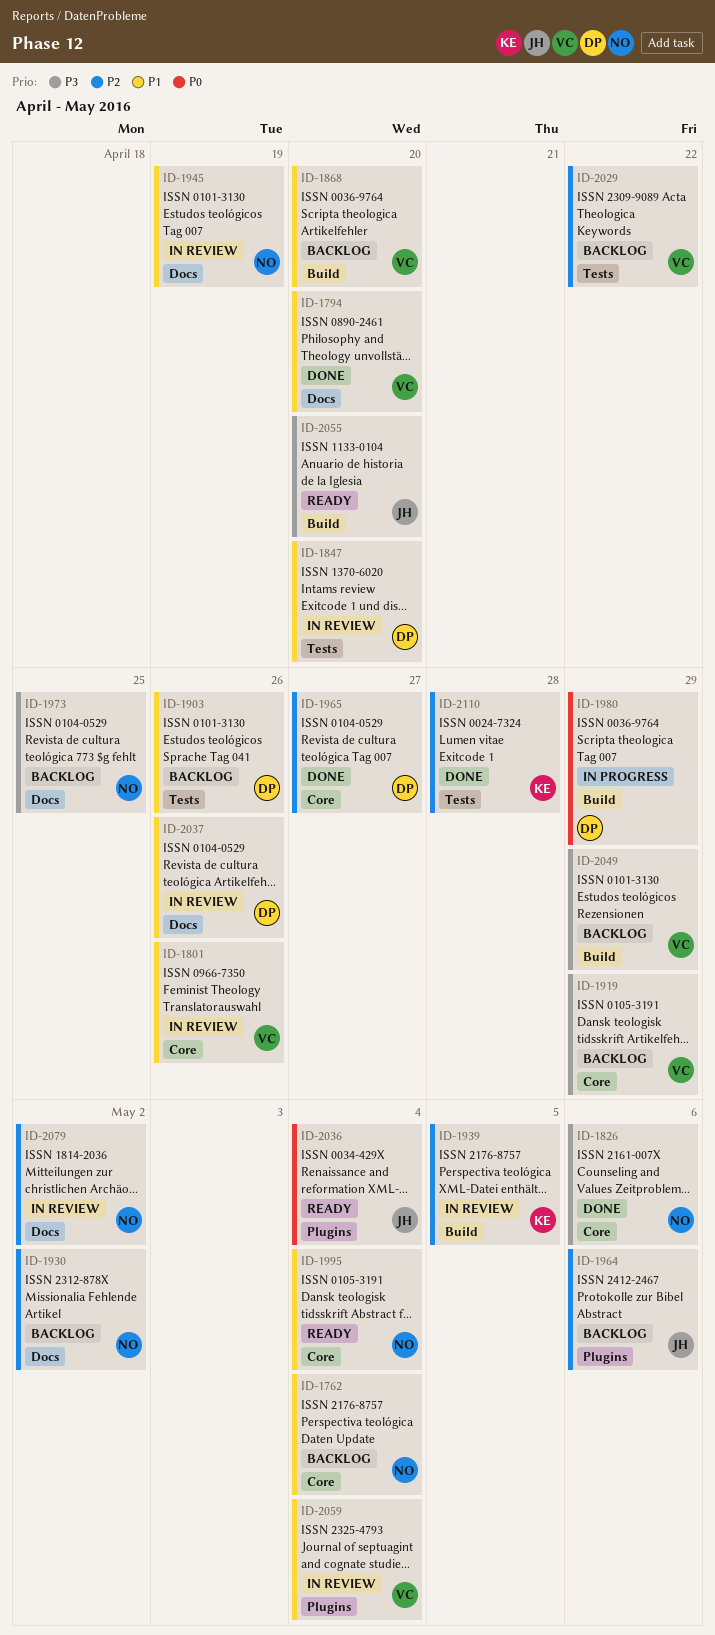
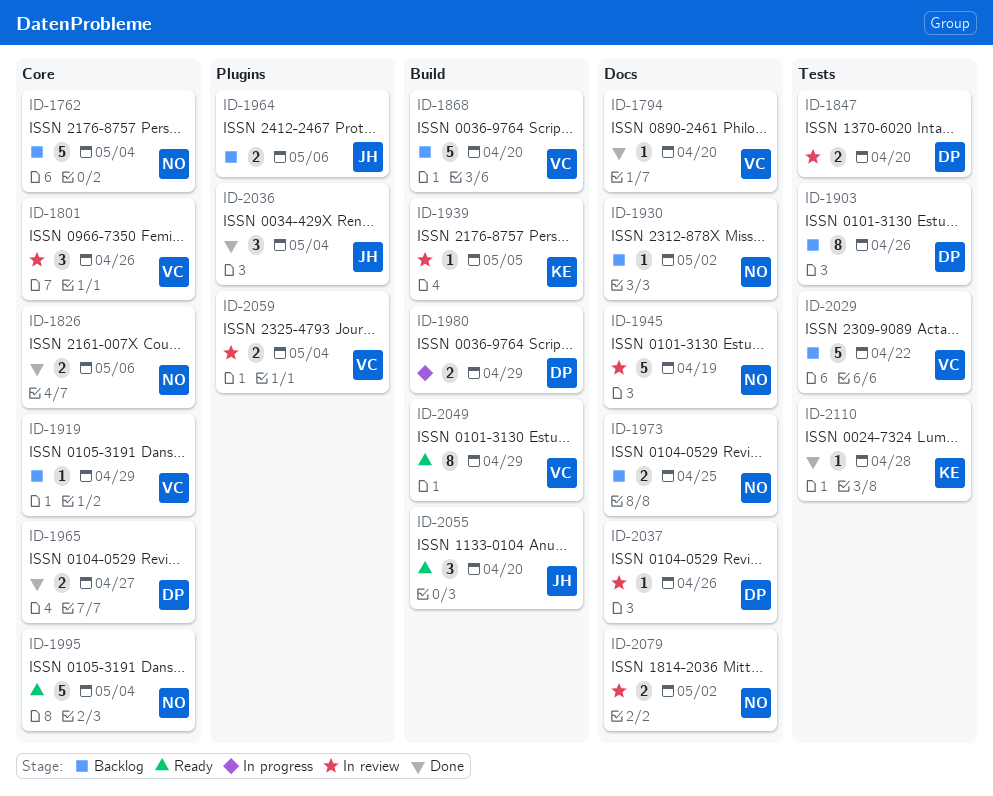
ID-2036, status: Ready -> Done
ID-2049, status: Backlog -> Ready

